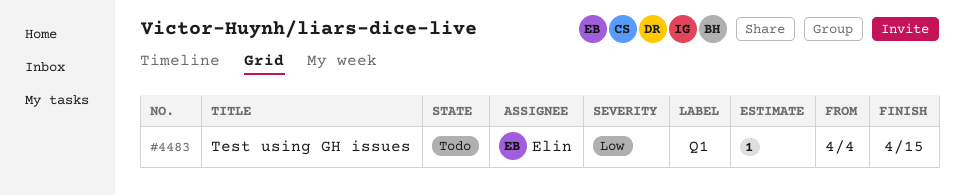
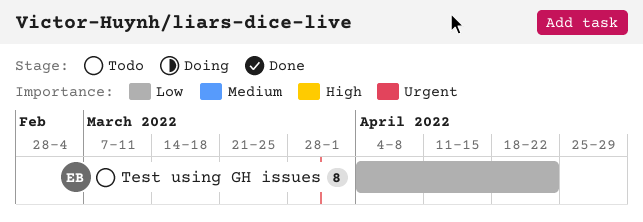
Test using GH issues, estimate: 1 -> 8
Test using GH issues, due: Apr 15 -> Apr 22

